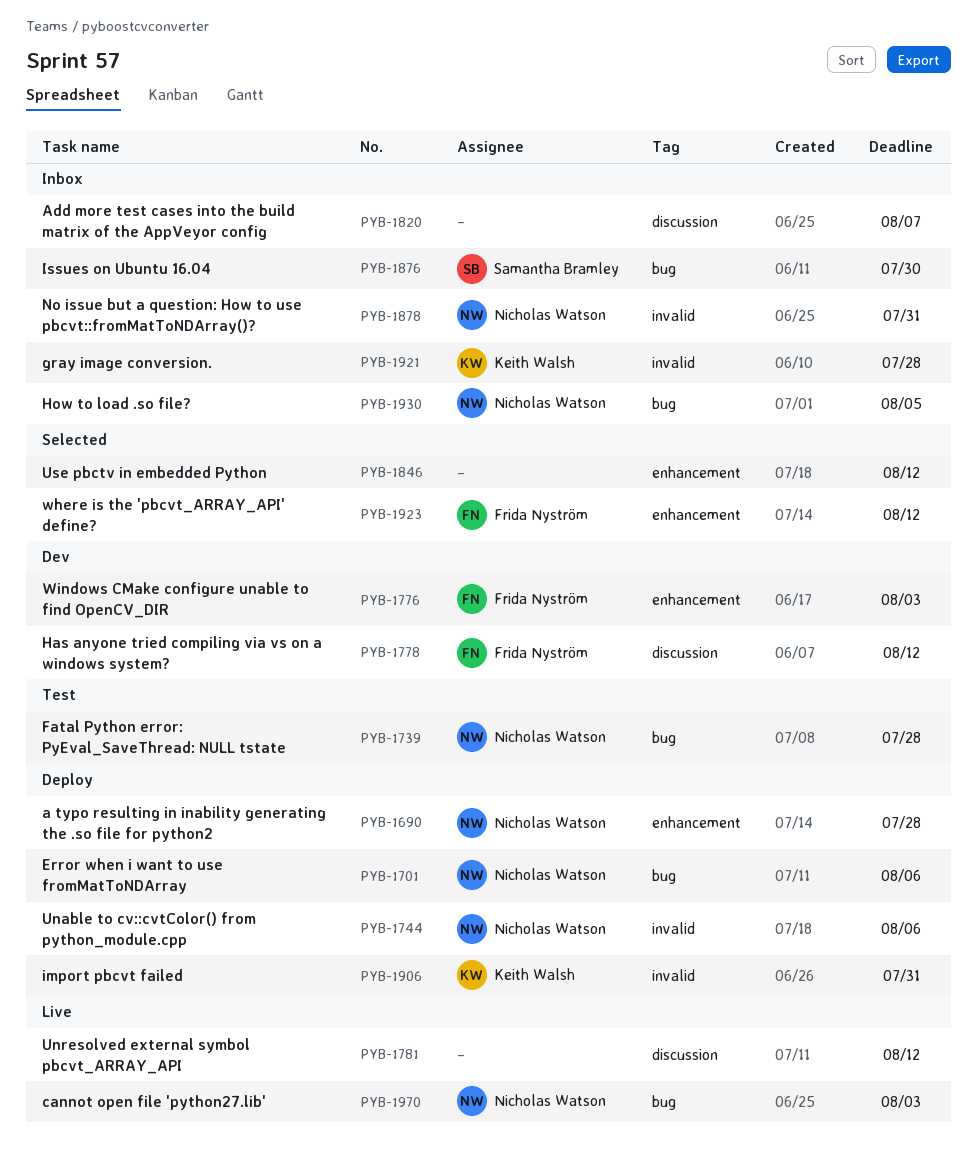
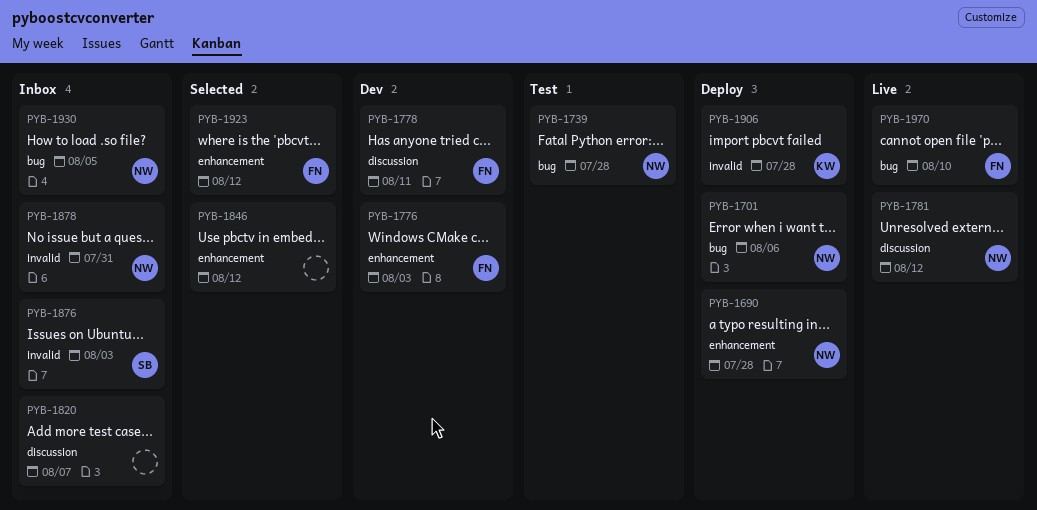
PYB-1744: present -> none
PYB-1778, due: Aug 12 -> Aug 11
PYB-1781, owner: none -> Nicholas Watson
PYB-1876, label: bug -> invalid
PYB-1876, due: Jul 30 -> Aug 3
PYB-1906, due: Jul 31 -> Jul 28
PYB-1921: present -> none
PYB-1970, owner: Nicholas Watson -> Frida Nyström
PYB-1970, due: Aug 3 -> Aug 10

